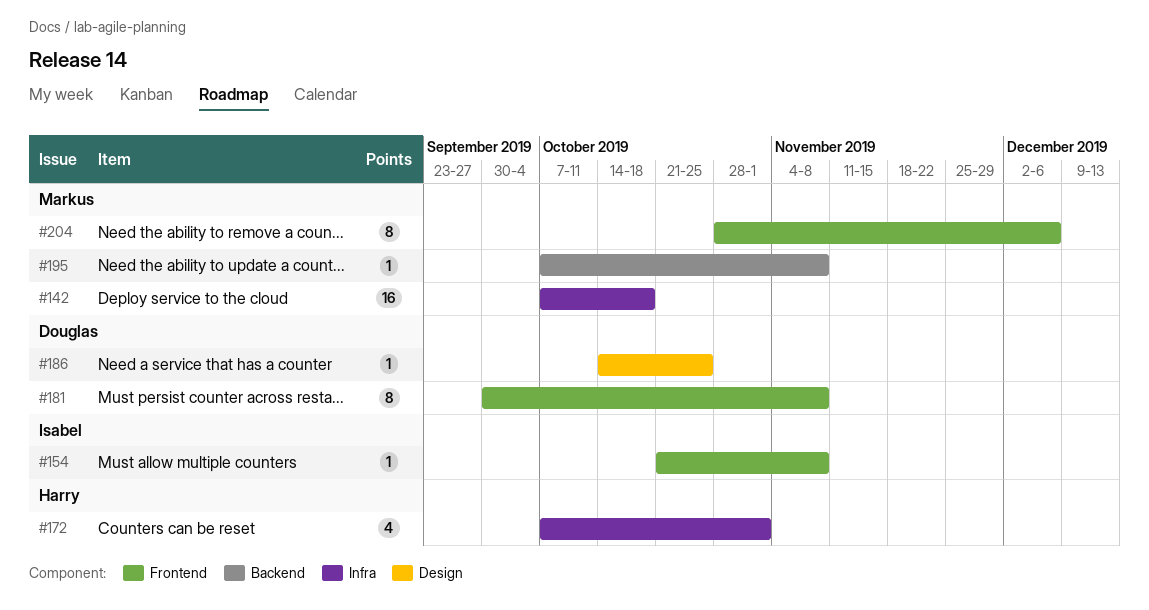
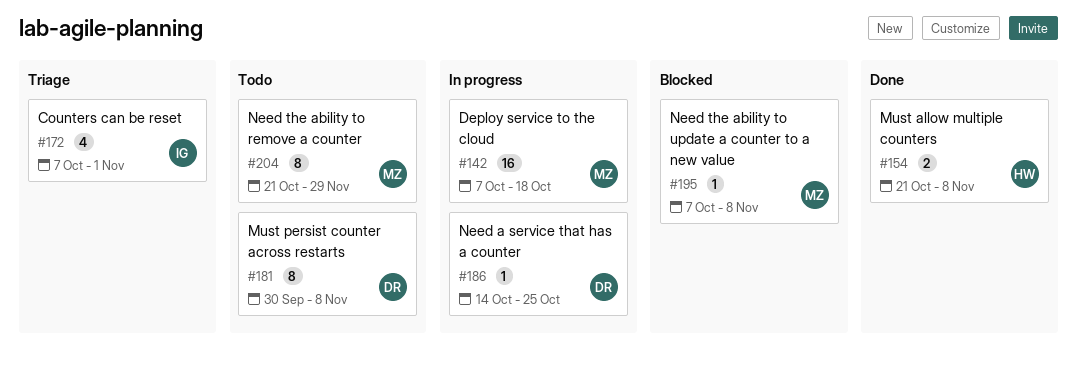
#154, owner: Isabel -> Harry
#154, estimate: 1 -> 2
#172, owner: Harry -> Isabel
#204, start: Oct 28 -> Oct 21
#204, due: Dec 6 -> Nov 29

